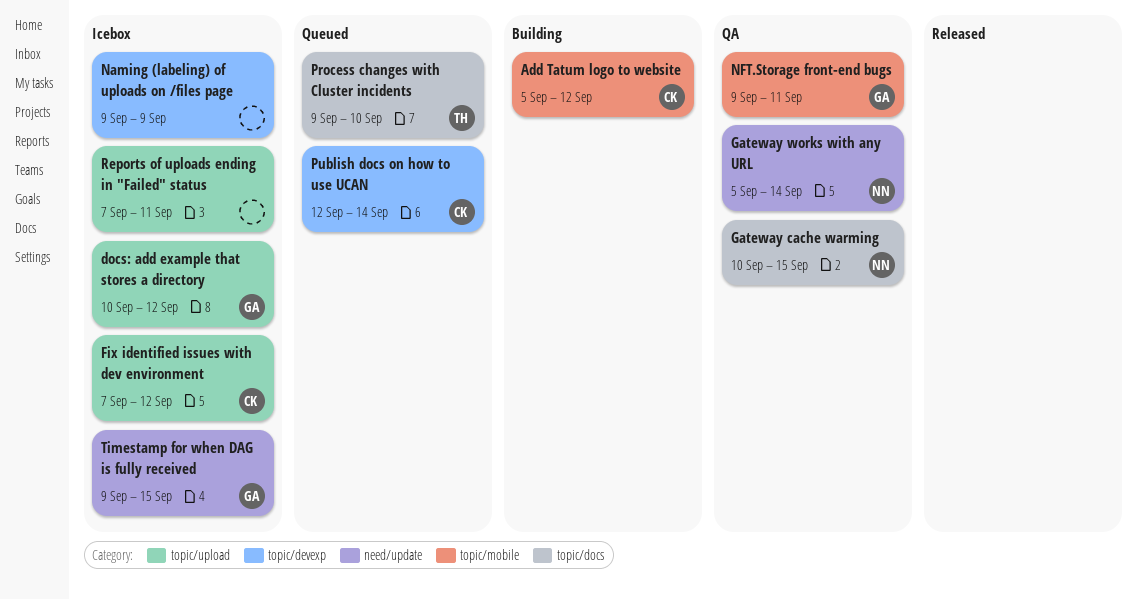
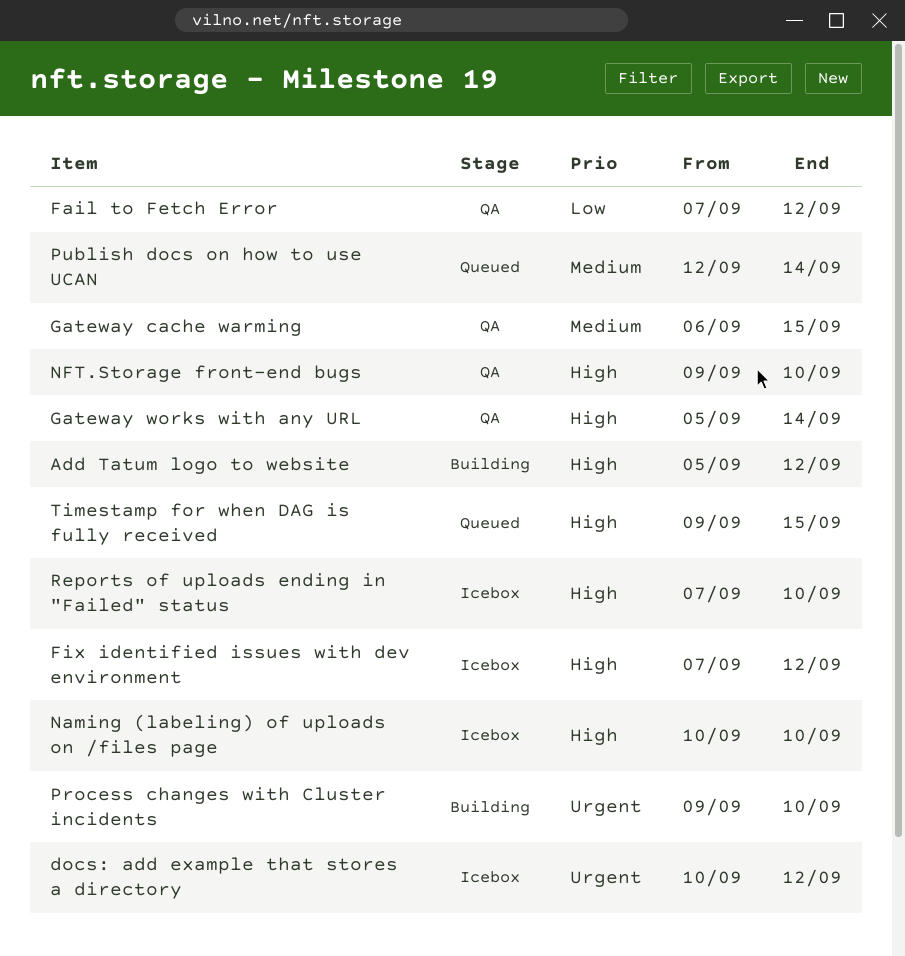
Fail to Fetch Error: none -> present
Gateway cache warming, start: Sep 10 -> Sep 6
Naming (labeling) of uploads on /files page, start: Sep 9 -> Sep 10
Naming (labeling) of uploads on /files page, due: Sep 9 -> Sep 10
NFT.Storage front-end bugs, due: Sep 11 -> Sep 10
Process changes with Cluster incidents, status: Queued -> Building
Reports of uploads ending in "Failed" status, due: Sep 11 -> Sep 10
Timestamp for when DAG is fully received, status: Icebox -> Queued

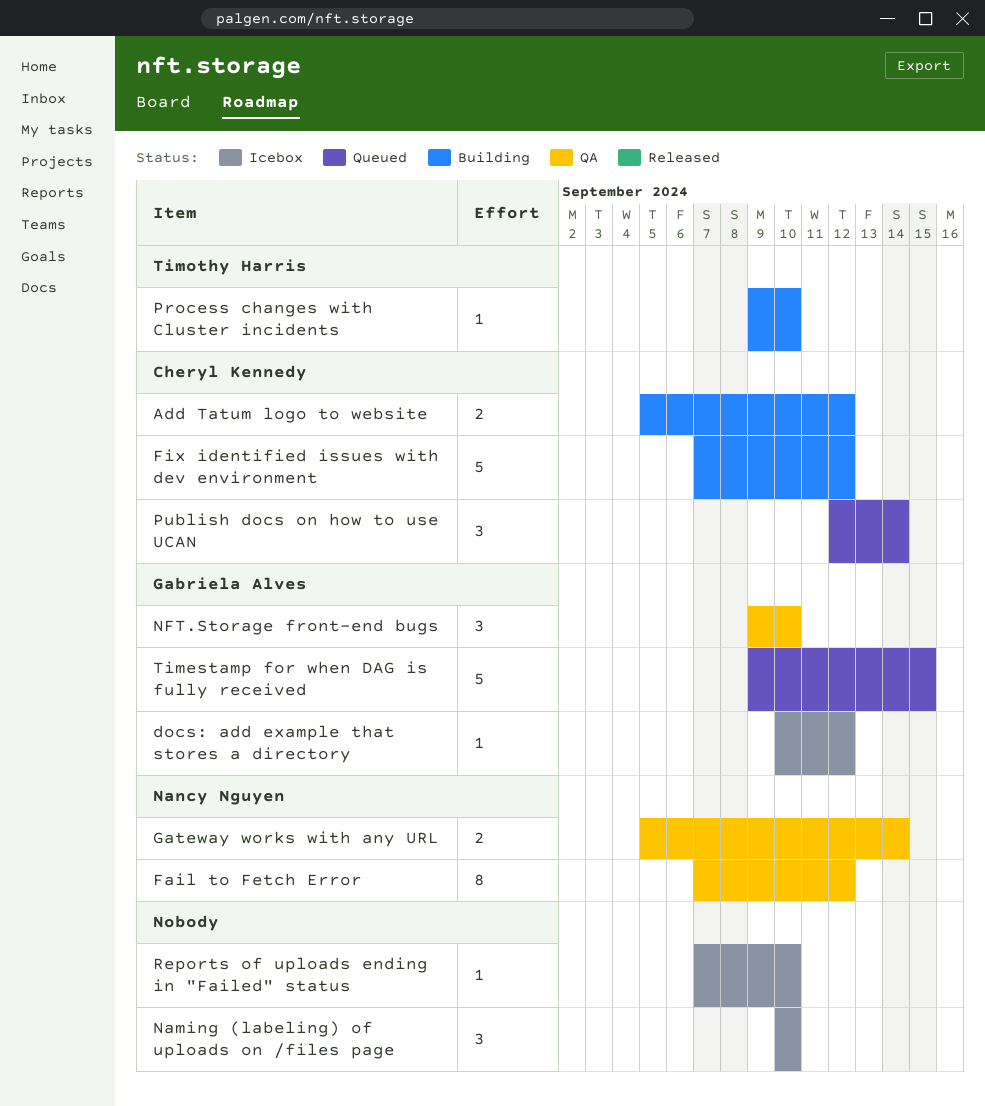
Fix identified issues with dev environment, status: Icebox -> Building
Gateway cache warming: present -> none

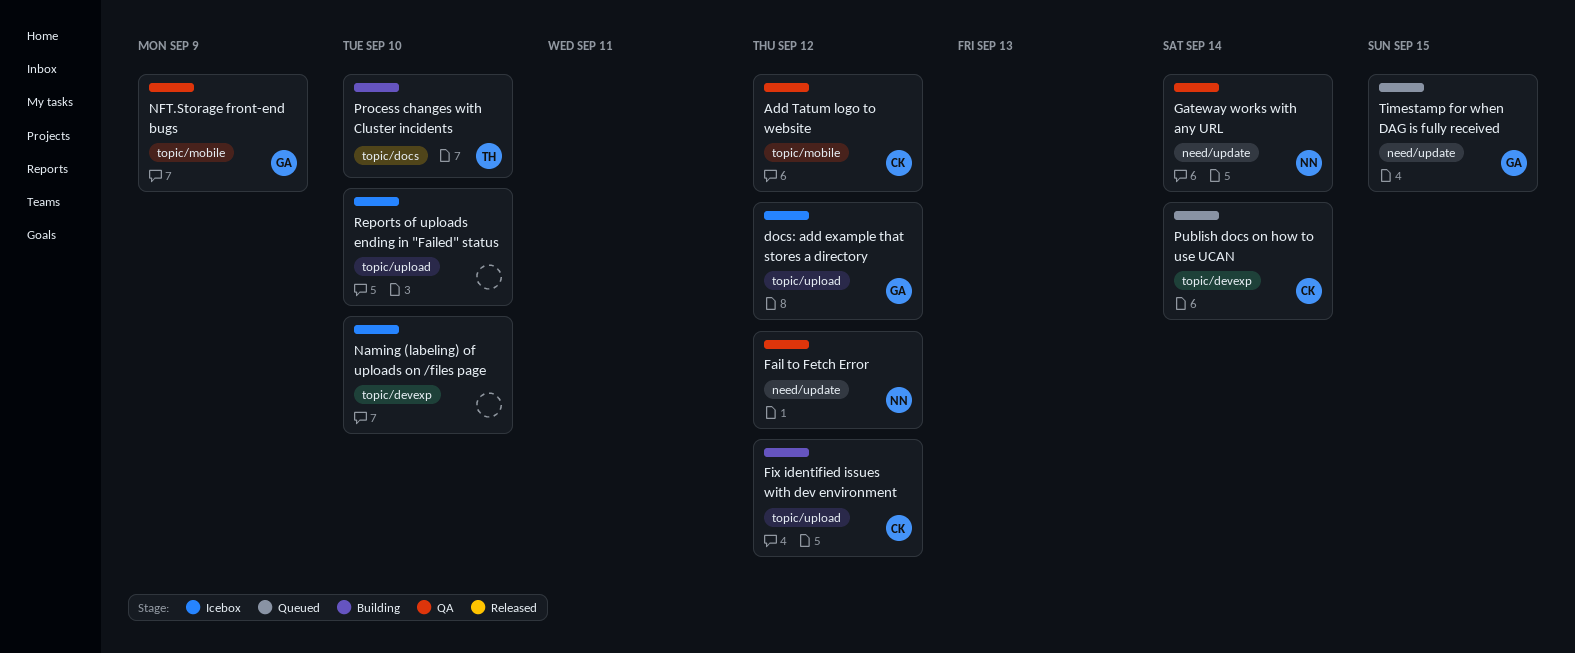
Add Tatum logo to website, status: Building -> QA
NFT.Storage front-end bugs, due: Sep 10 -> Sep 9

